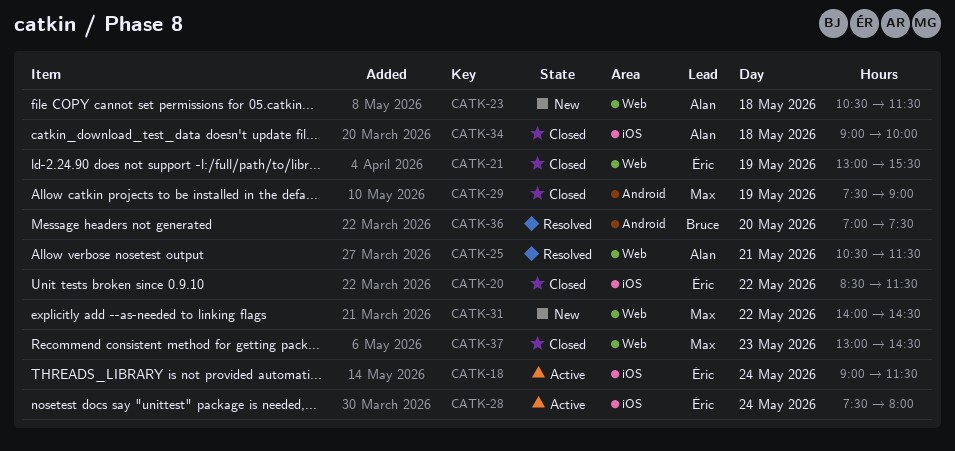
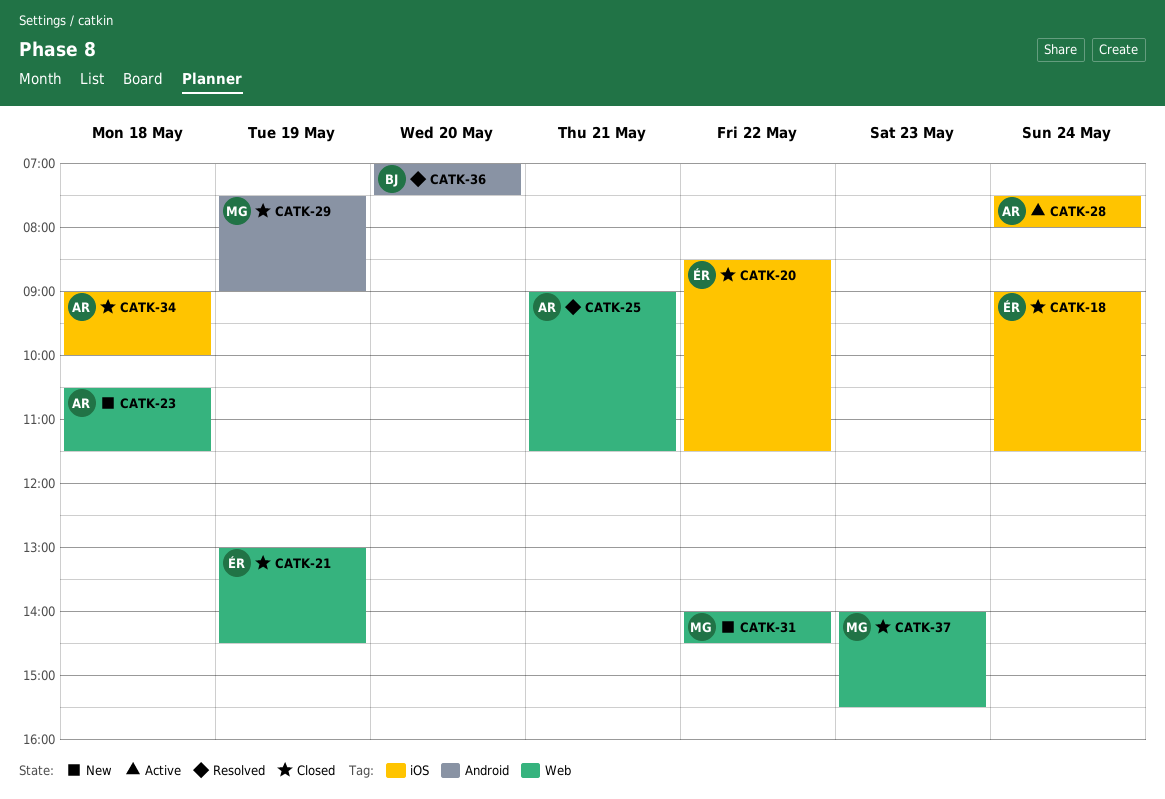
CATK-18, status: Active -> Closed
CATK-21, ends: 15:30 -> 14:30
CATK-25, begins: 10:30 -> 09:00
CATK-28, owner: Éric -> Alan
CATK-37, begins: 13:00 -> 14:00
CATK-37, ends: 14:30 -> 15:30

